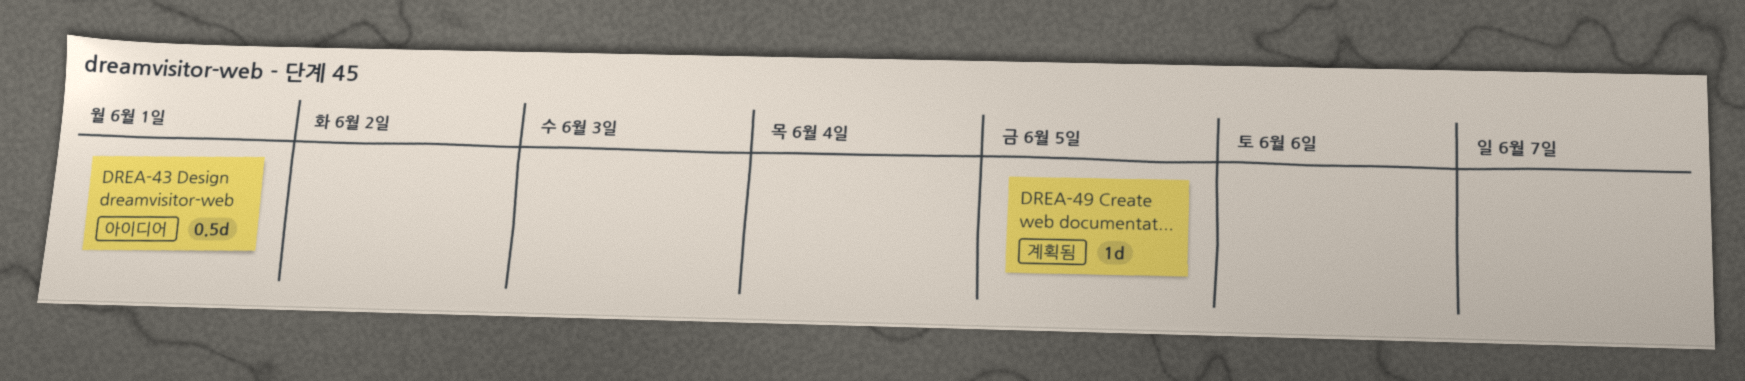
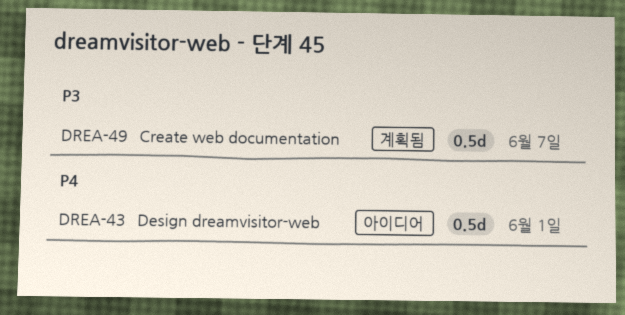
DREA-49, estimate: 1d -> 0.5d
DREA-49, due: Jun 5 -> Jun 7

